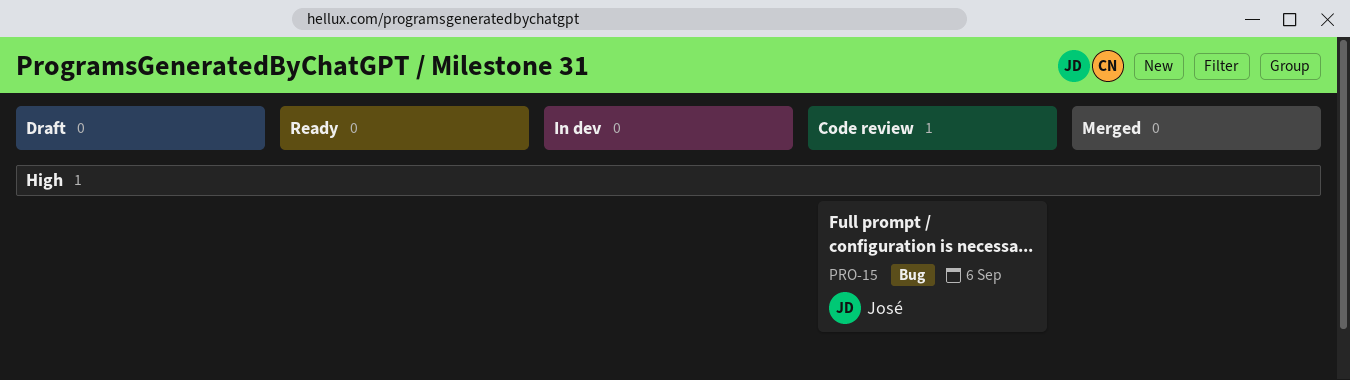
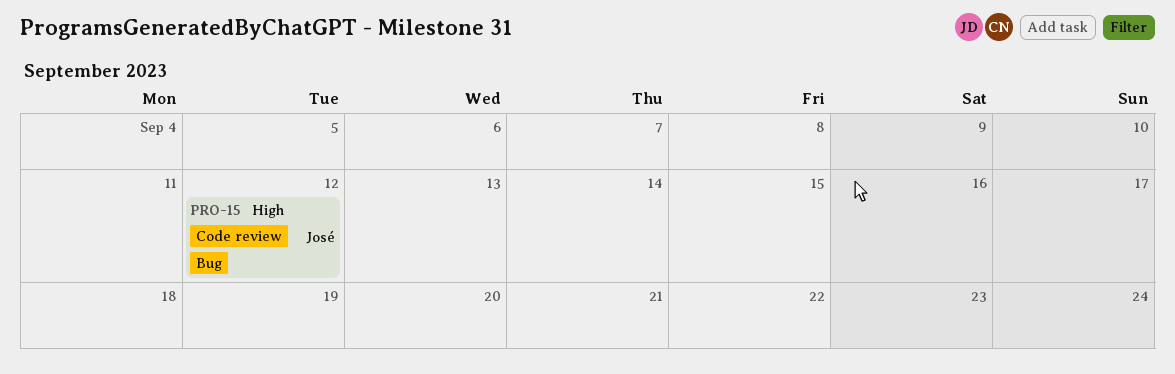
PRO-15, due: Sep 6 -> Sep 12

